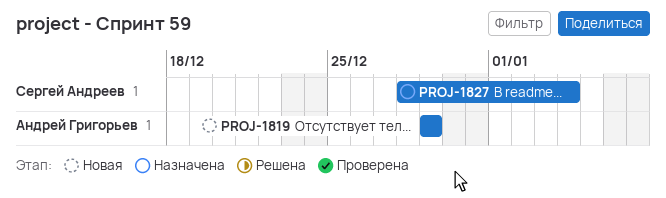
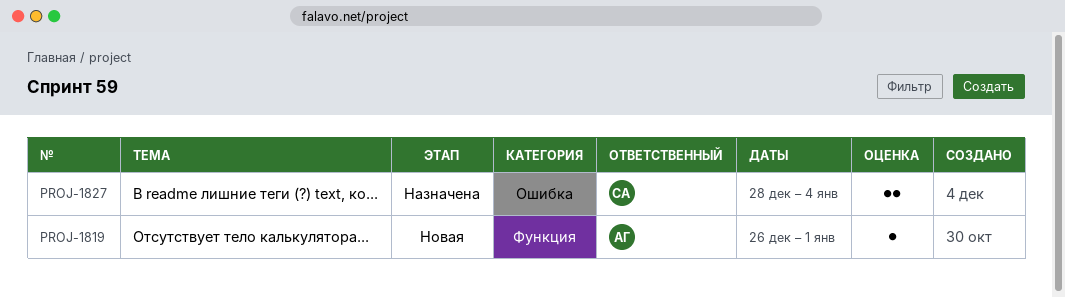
PROJ-1819, start: Dec 29 -> Dec 26
PROJ-1819, due: Dec 29 -> Jan 1

